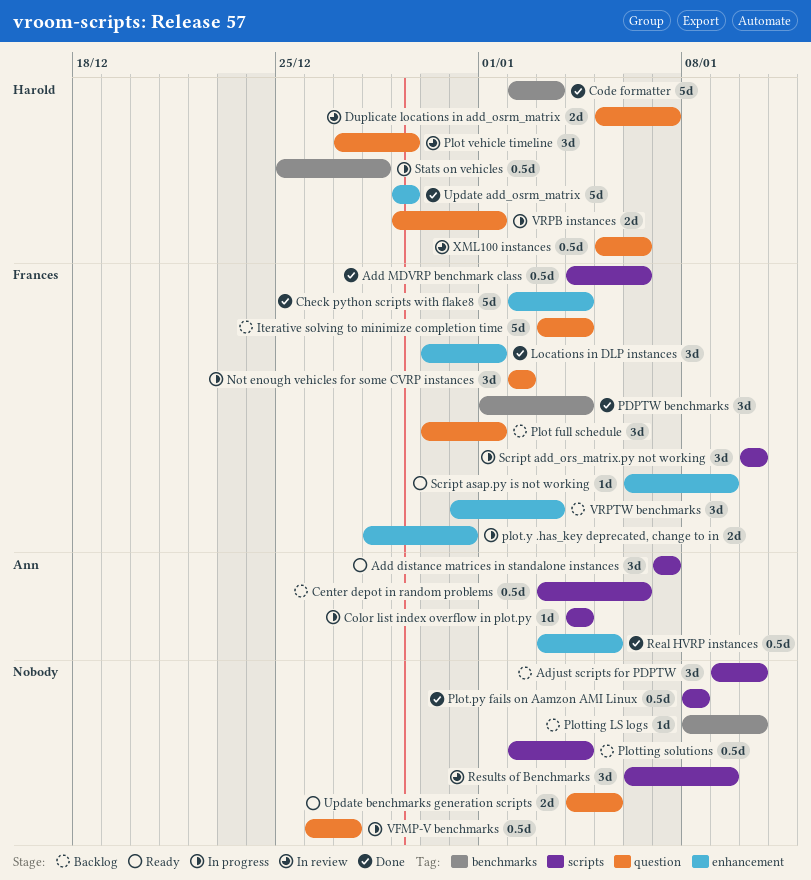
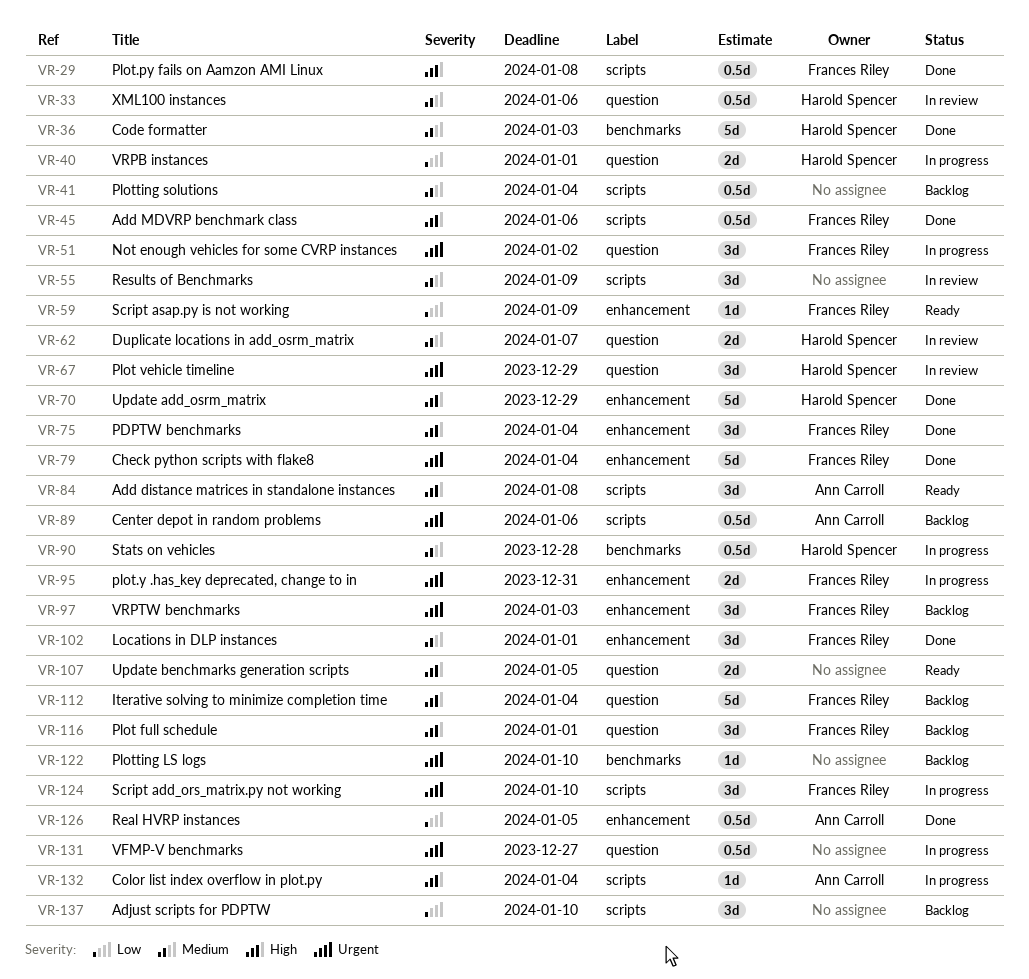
Add distance matrices in standalone instances, due: Jan 7 -> Jan 8
PDPTW benchmarks, label: benchmarks -> enhancement
Plot.py fails on Aamzon AMI Linux, owner: none -> Frances Riley

